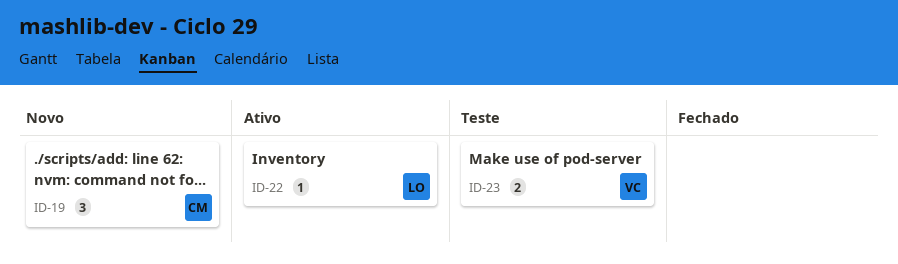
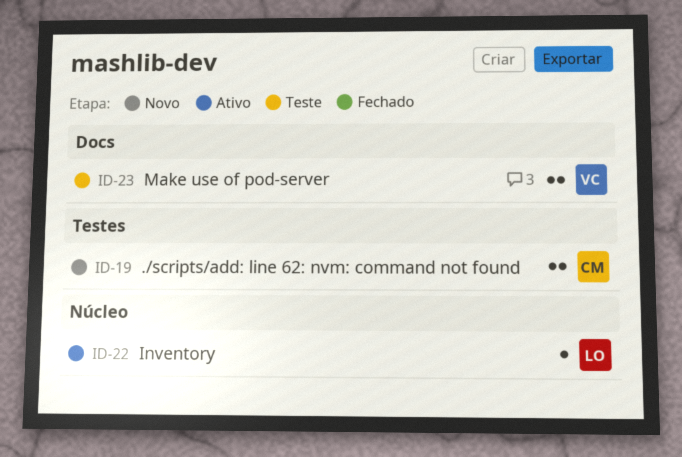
ID-19, estimate: 3 -> 2

